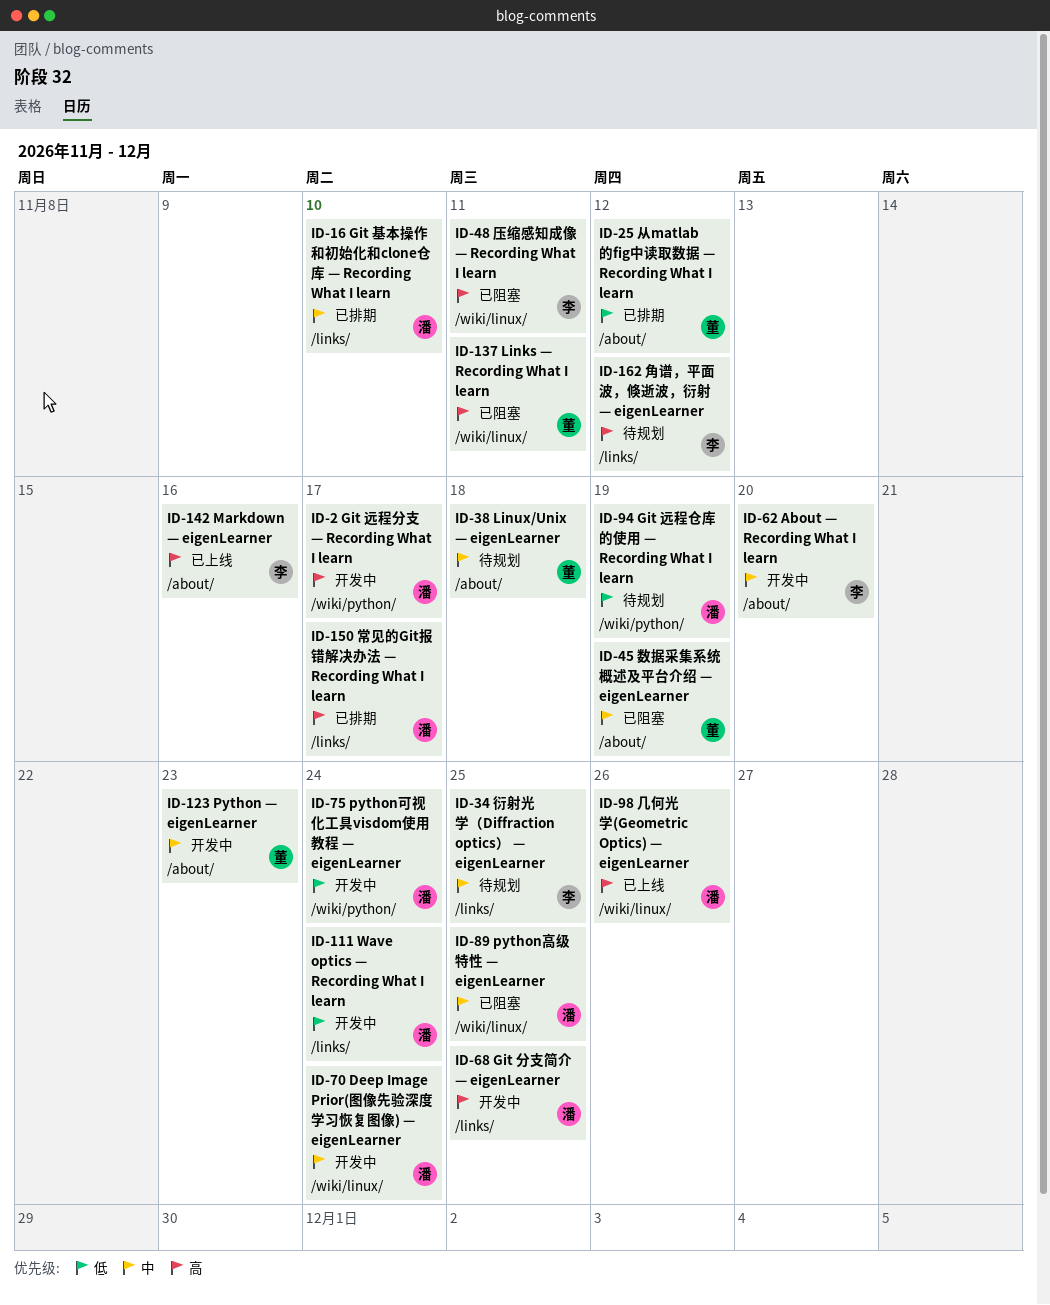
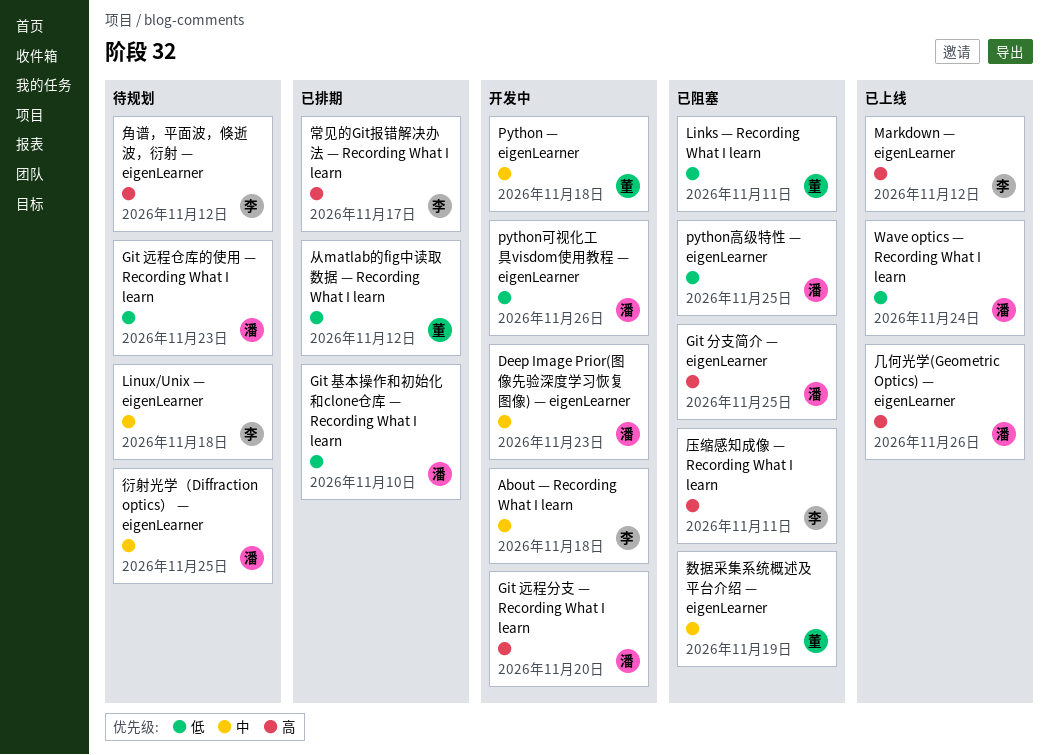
About — Recording What I learn, due: Nov 20 -> Nov 18
Deep Image Prior(图像先验深度学习恢复图像) — eigenLearner, due: Nov 24 -> Nov 23
Git 分支简介 — eigenLearner, status: 开发中 -> 已阻塞
Git 基本操作和初始化和clone仓库 — Recording What I learn, priority: 中 -> 低
Git 远程仓库的使用 — Recording What I learn, due: Nov 19 -> Nov 23
Git 远程分支 — Recording What I learn, due: Nov 17 -> Nov 20
Links — Recording What I learn, priority: 高 -> 低
Linux/Unix — eigenLearner, owner: 董 -> 李
Markdown — eigenLearner, due: Nov 16 -> Nov 12
Python — eigenLearner, due: Nov 23 -> Nov 18
python可视化工具visdom使用教程 — eigenLearner, due: Nov 24 -> Nov 26
python高级特性 — eigenLearner, priority: 中 -> 低
Wave optics — Recording What I learn, status: 开发中 -> 已上线
常见的Git报错解决办法 — Recording What I learn, owner: 潘 -> 李
衍射光学（Diffraction optics） — eigenLearner, owner: 李 -> 潘

